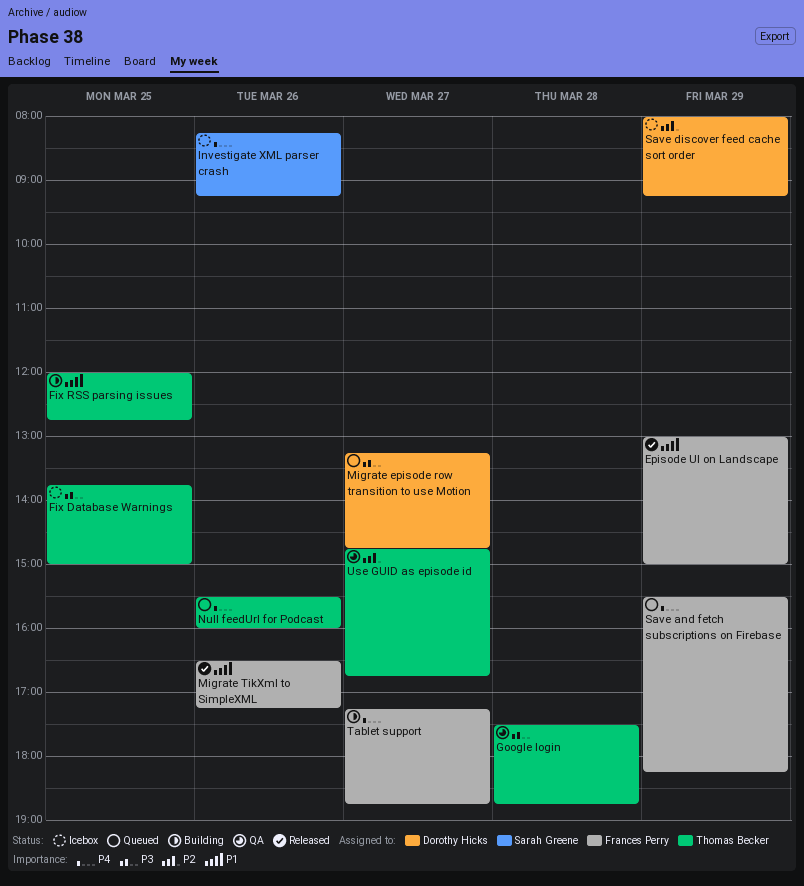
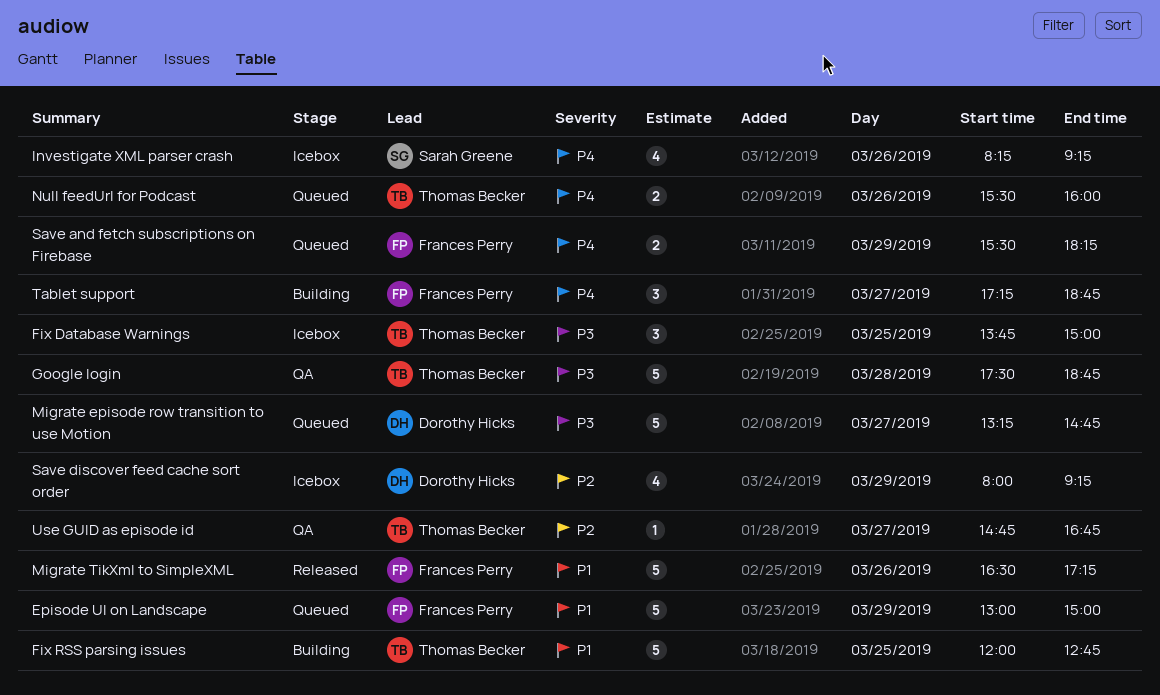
Episode UI on Landscape, status: Released -> Queued

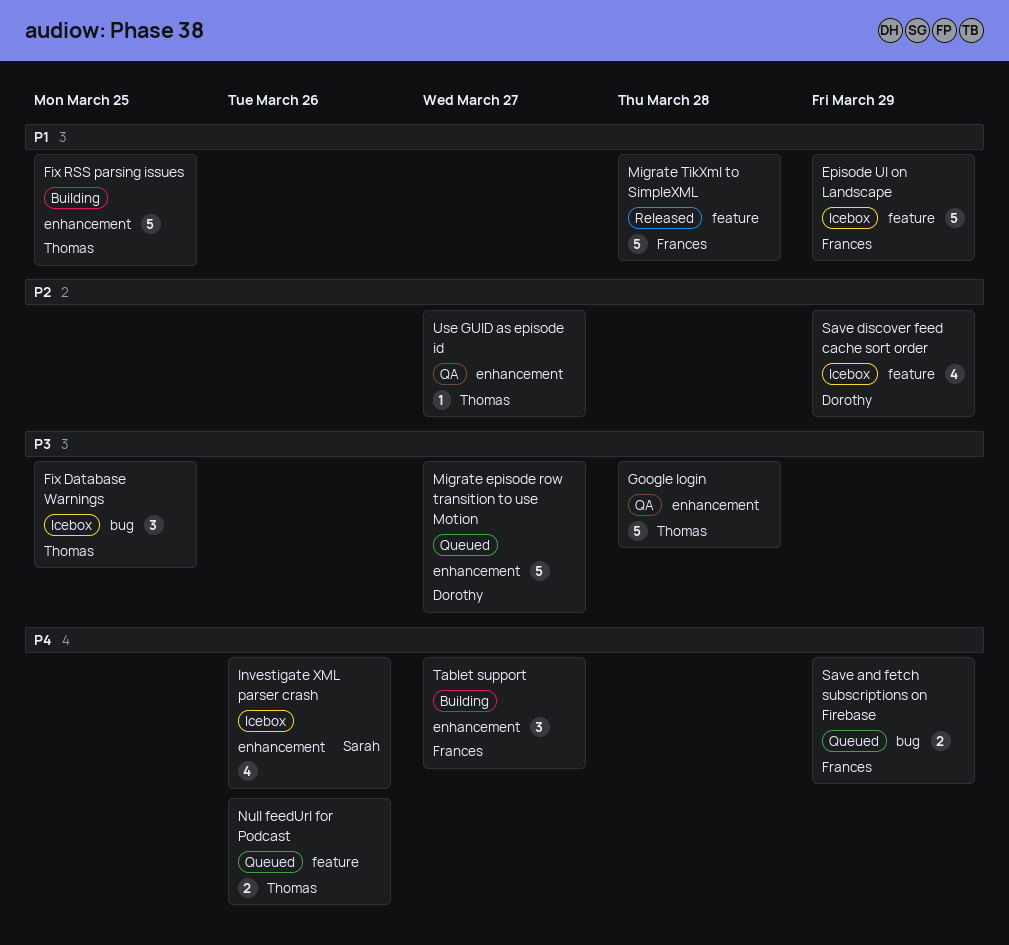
Episode UI on Landscape, status: Queued -> Icebox
Migrate TikXml to SimpleXML, day: Mar 26 -> Mar 28

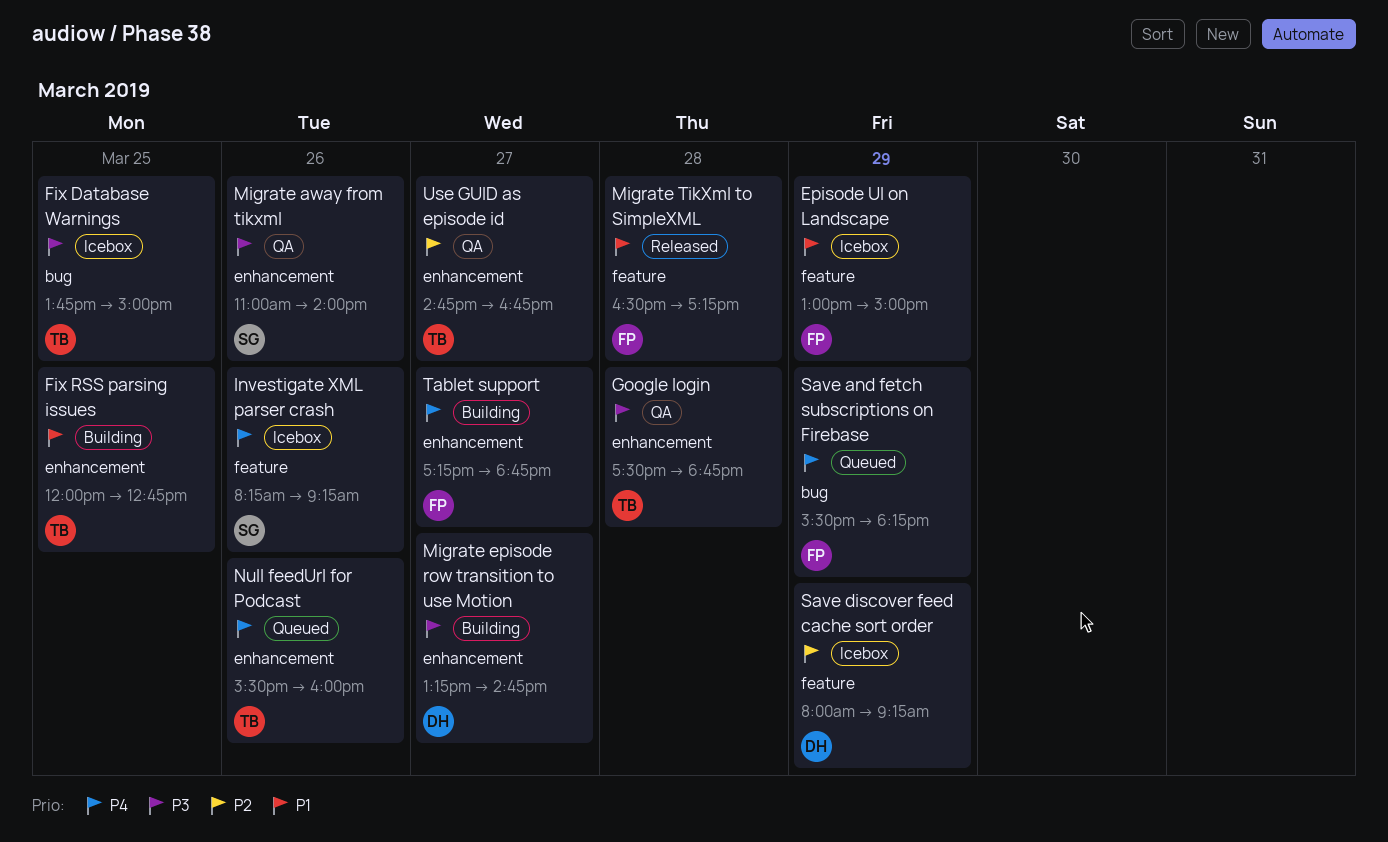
Investigate XML parser crash, label: enhancement -> feature
Migrate away from tikxml: none -> present
Migrate episode row transition to use Motion, status: Queued -> Building
Null feedUrl for Podcast, label: feature -> enhancement

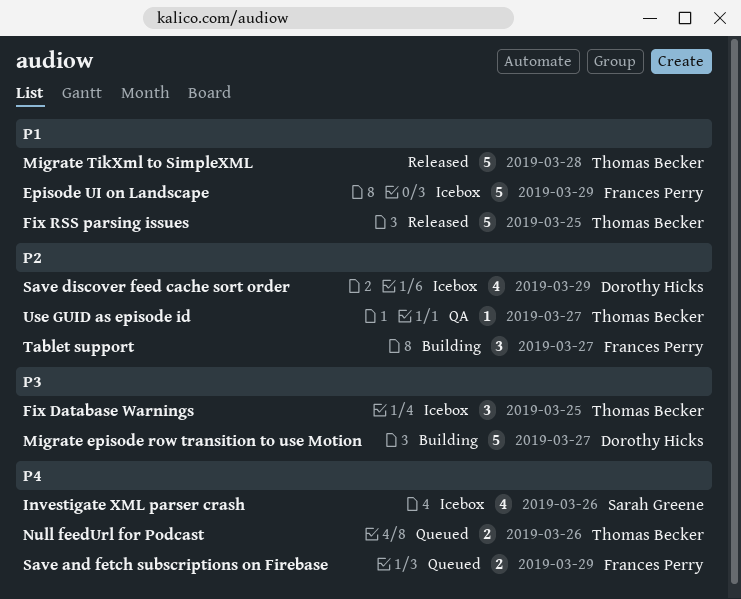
Fix RSS parsing issues, status: Building -> Released
Google login: present -> none
Migrate away from tikxml: present -> none
Migrate TikXml to SimpleXML, owner: Frances Perry -> Thomas Becker
Tablet support, priority: P4 -> P2

